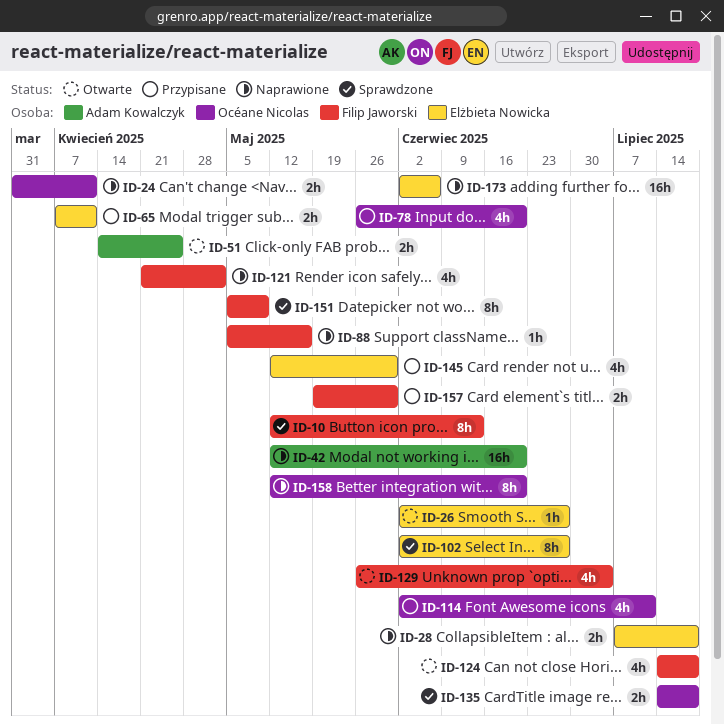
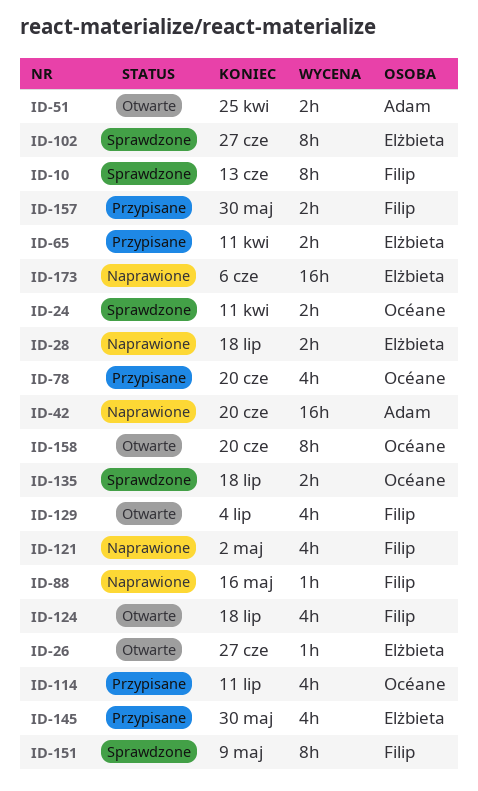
ID-24, status: Naprawione -> Sprawdzone
ID-158, status: Naprawione -> Otwarte

